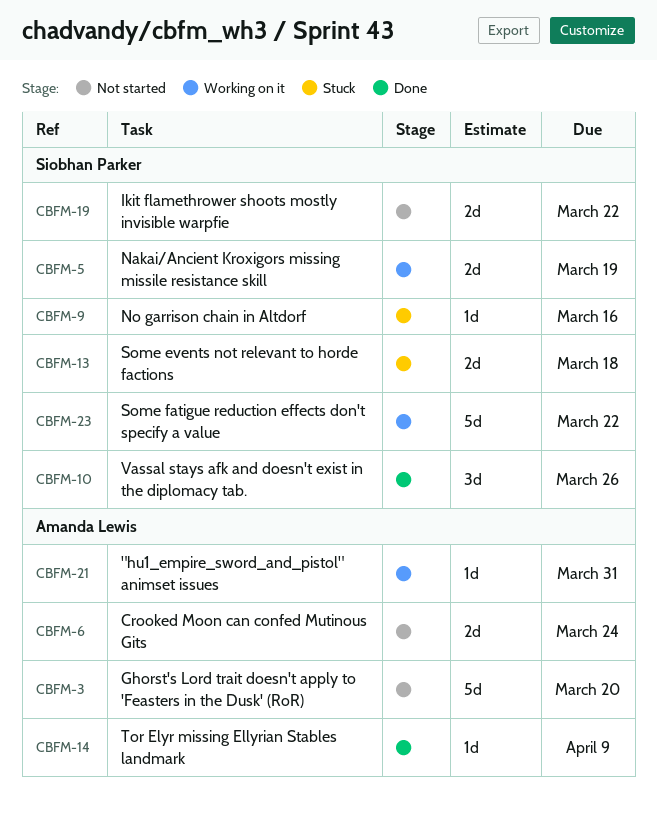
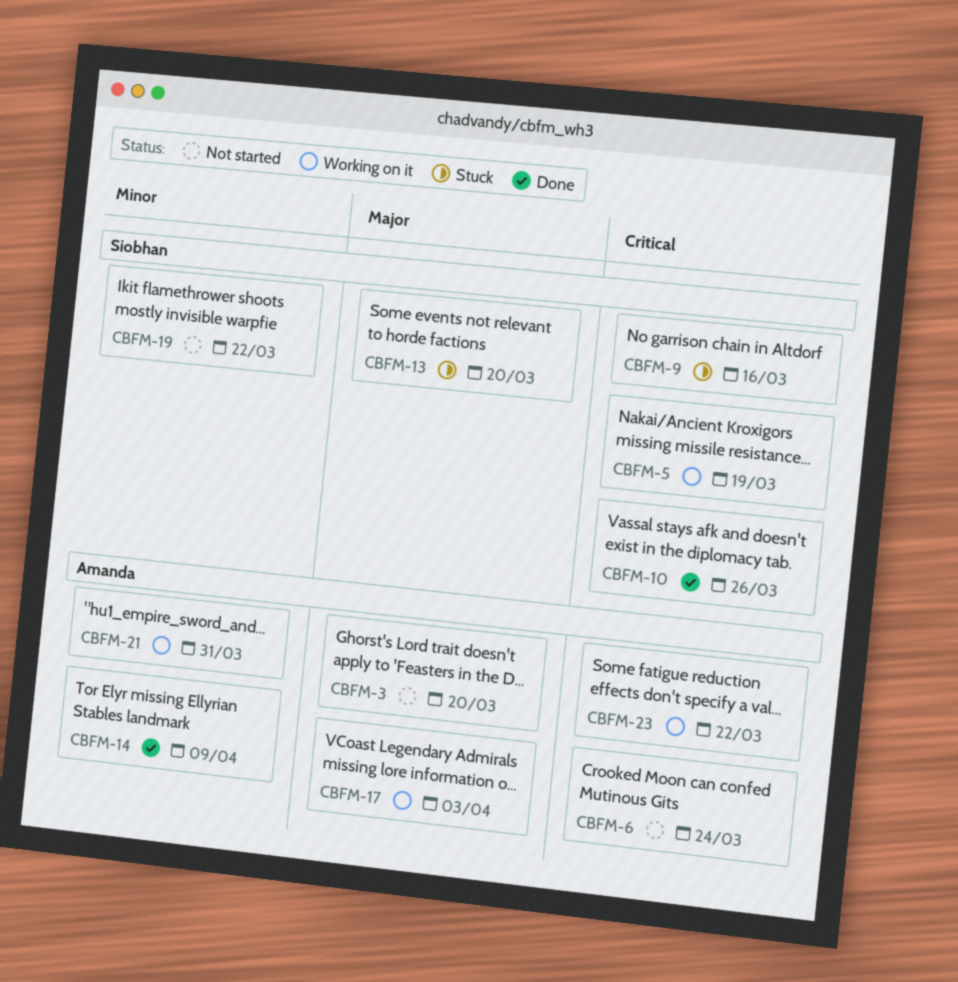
CBFM-13, due: Mar 18 -> Mar 20
CBFM-17: none -> present
CBFM-23, owner: Siobhan Parker -> Amanda Lewis

